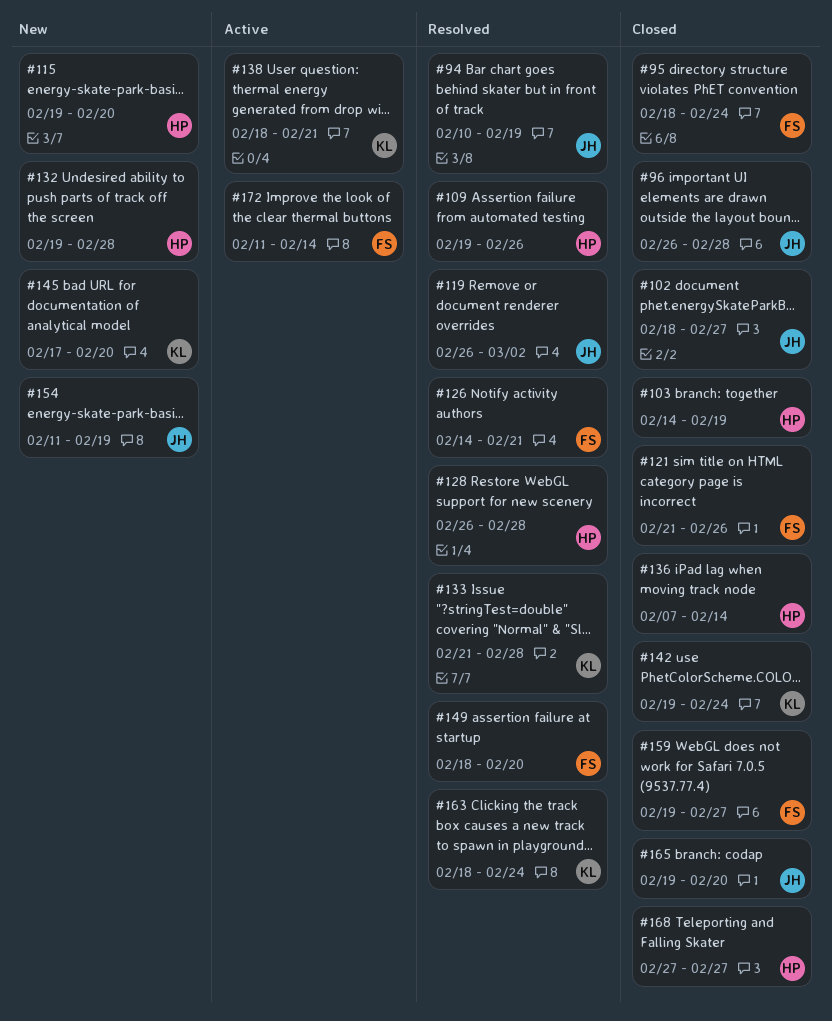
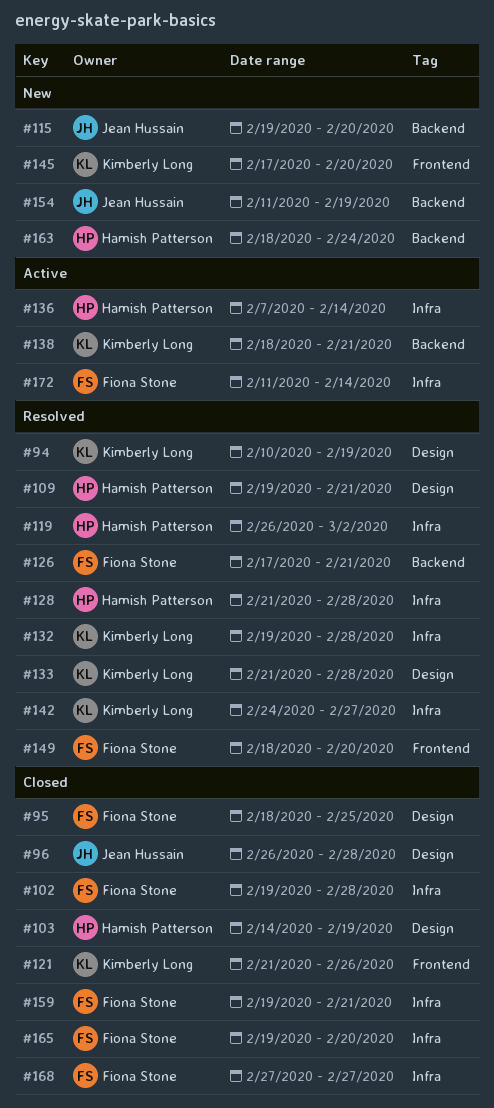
#94, owner: Jean Hussain -> Kimberly Long
#95, due: Feb 24 -> Feb 25
#102, owner: Jean Hussain -> Fiona Stone
#102, start: Feb 18 -> Feb 19
#102, due: Feb 27 -> Feb 28
#109, due: Feb 26 -> Feb 21
#115, owner: Hamish Patterson -> Jean Hussain
#119, owner: Jean Hussain -> Hamish Patterson
#121, owner: Fiona Stone -> Kimberly Long
#126, start: Feb 14 -> Feb 17
#128, start: Feb 26 -> Feb 21
#132, status: New -> Resolved
#132, owner: Hamish Patterson -> Kimberly Long
#136, status: Closed -> Active
#142, status: Closed -> Resolved
#142, start: Feb 19 -> Feb 24
#142, due: Feb 24 -> Feb 27
#159, due: Feb 27 -> Feb 21
#163, status: Resolved -> New
#163, owner: Kimberly Long -> Hamish Patterson
#165, owner: Jean Hussain -> Fiona Stone
#168, owner: Hamish Patterson -> Fiona Stone

